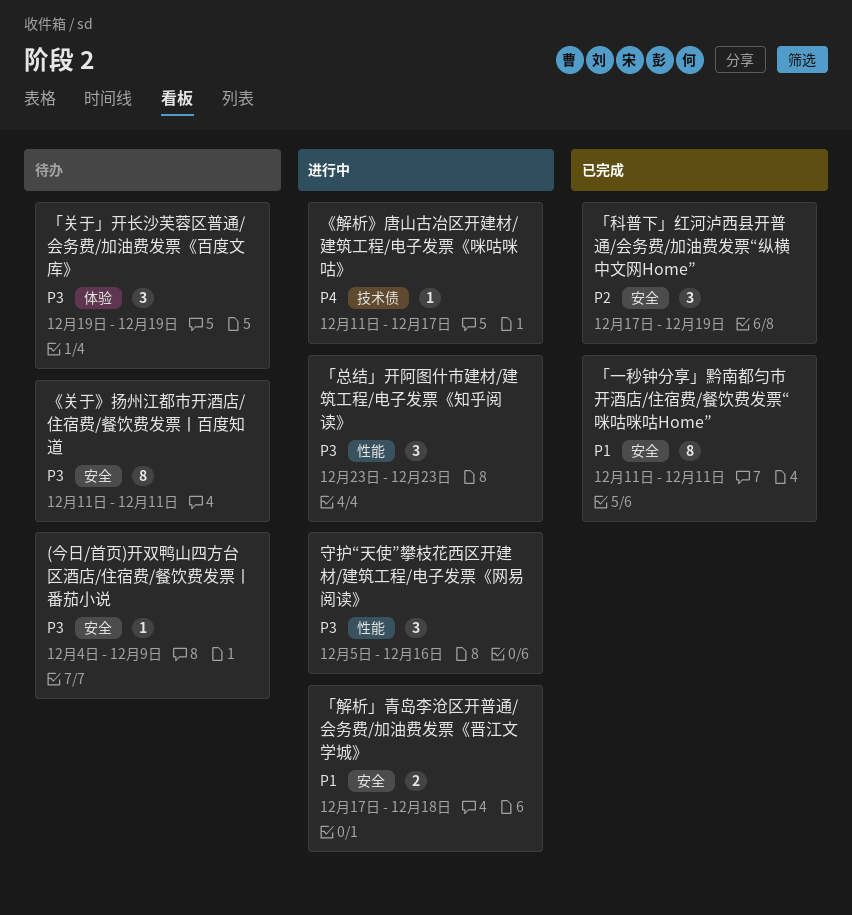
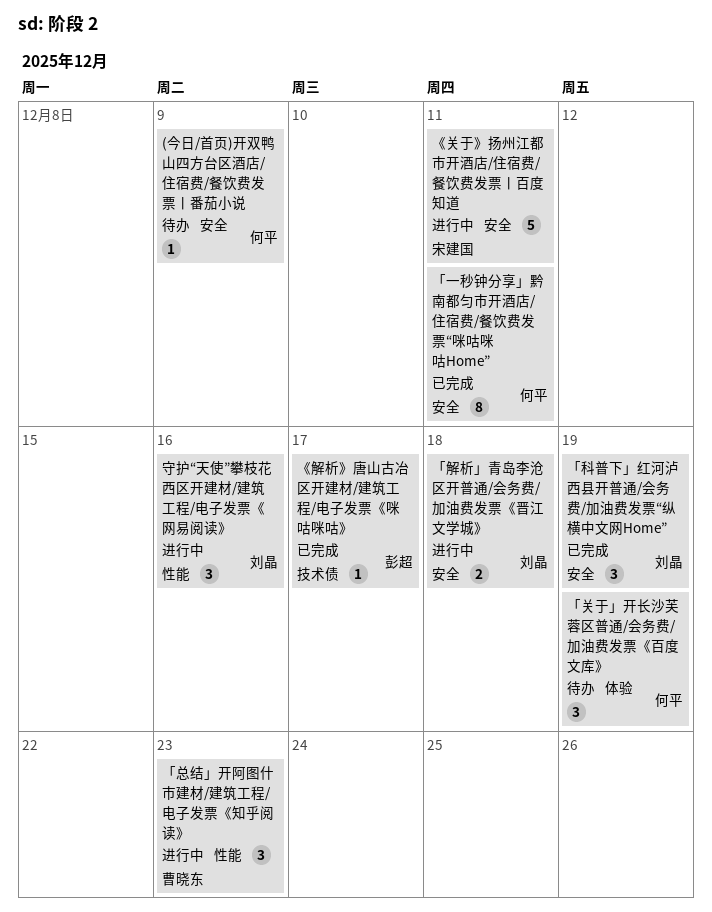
《关于》扬州江都市开酒店/住宿费/餐饮费发票丨百度知道, status: 待办 -> 进行中
《关于》扬州江都市开酒店/住宿费/餐饮费发票丨百度知道, estimate: 8 -> 5
《解析》唐山古冶区开建材/建筑工程/电子发票《咪咕咪咕》, status: 进行中 -> 已完成

